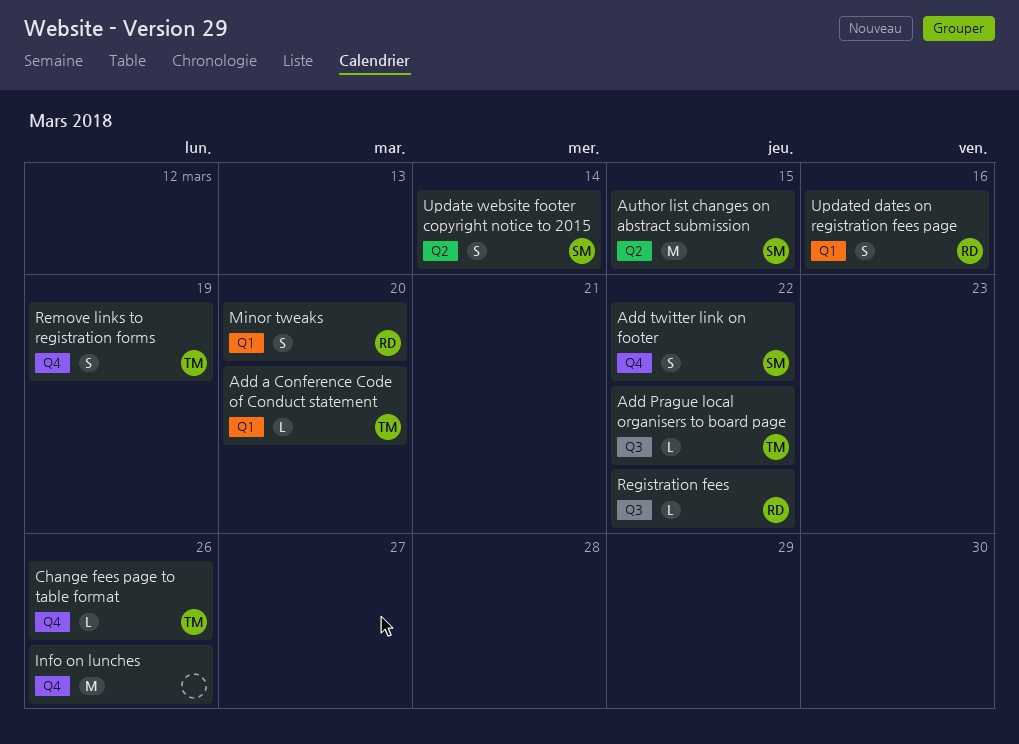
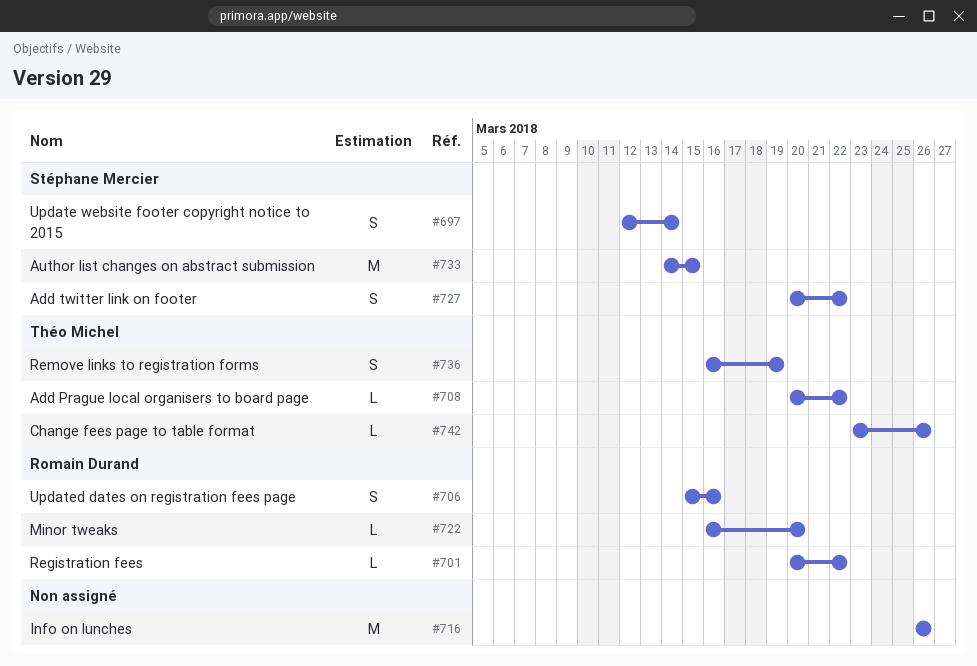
Add a Conference Code of Conduct statement: present -> none
Minor tweaks, estimate: S -> L

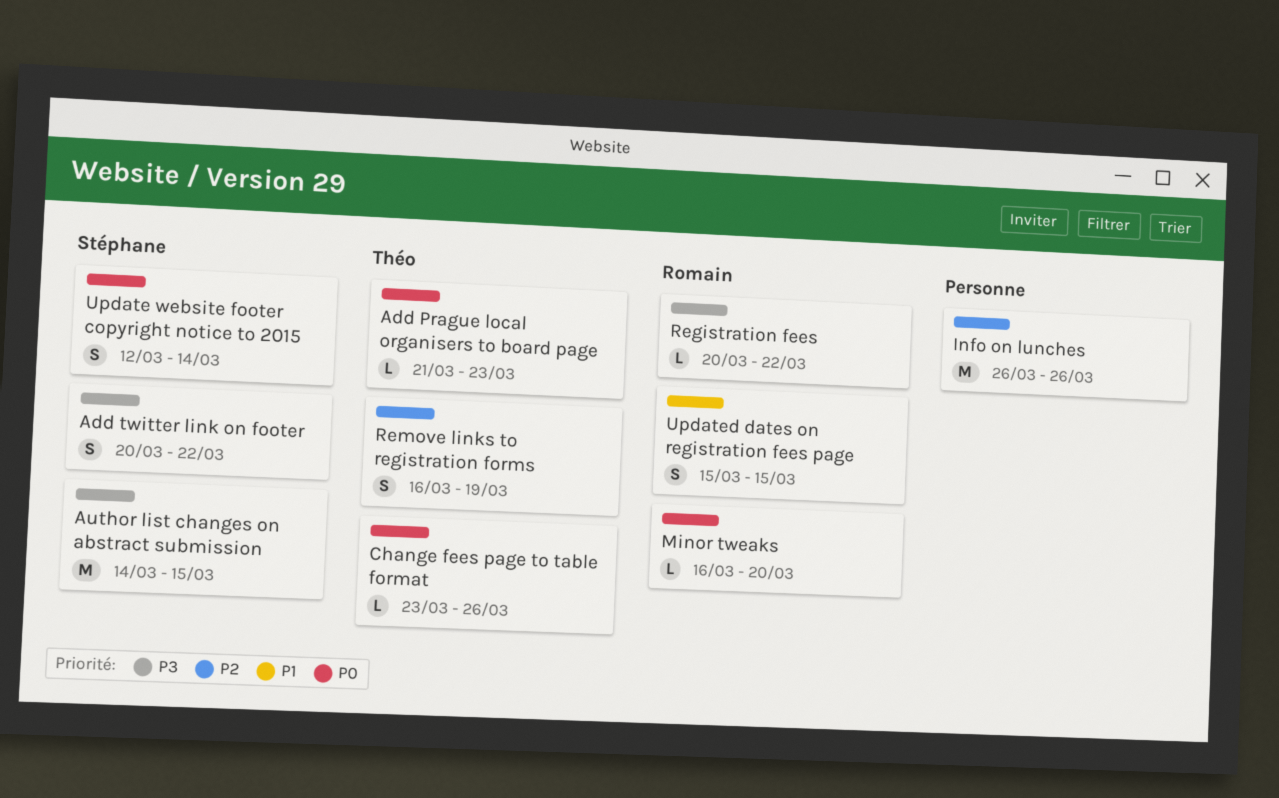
Add Prague local organisers to board page, start: Mar 20 -> Mar 21
Add Prague local organisers to board page, due: Mar 22 -> Mar 23
Updated dates on registration fees page, due: Mar 16 -> Mar 15

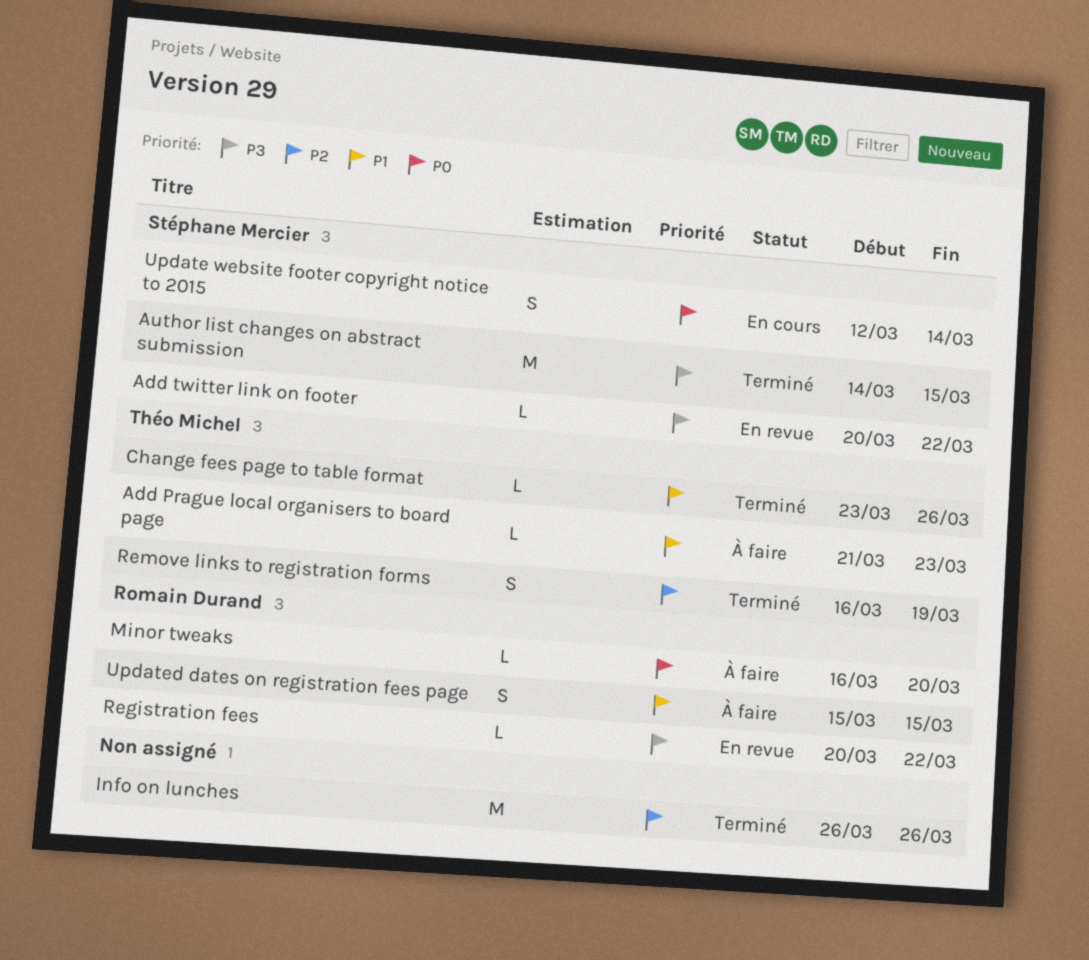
Add Prague local organisers to board page, priority: P0 -> P1
Add twitter link on footer, estimate: S -> L
Change fees page to table format, priority: P0 -> P1

